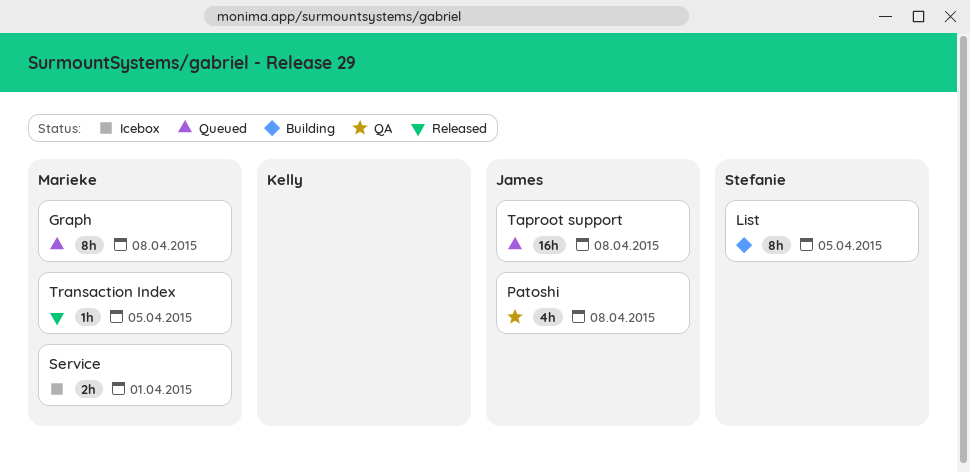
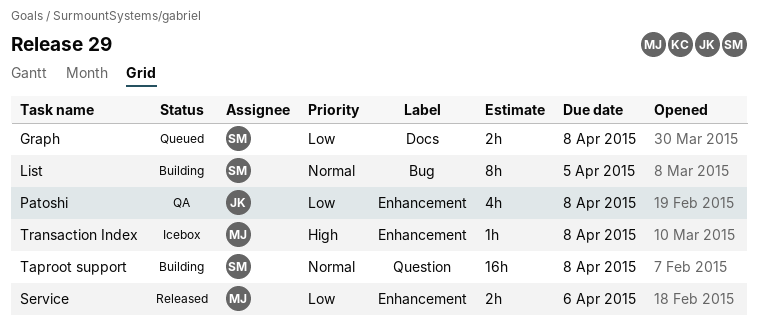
Graph, owner: Marieke -> Stefanie
Graph, estimate: 8h -> 2h
Service, status: Icebox -> Released
Service, due: Apr 1 -> Apr 6
Taproot support, status: Queued -> Building
Taproot support, owner: James -> Stefanie
Transaction Index, status: Released -> Icebox
Transaction Index, due: Apr 5 -> Apr 8

